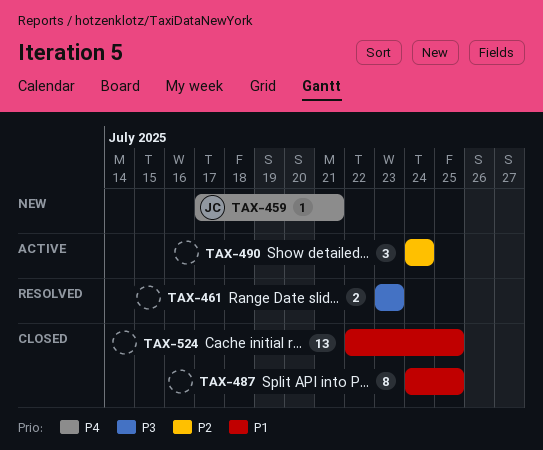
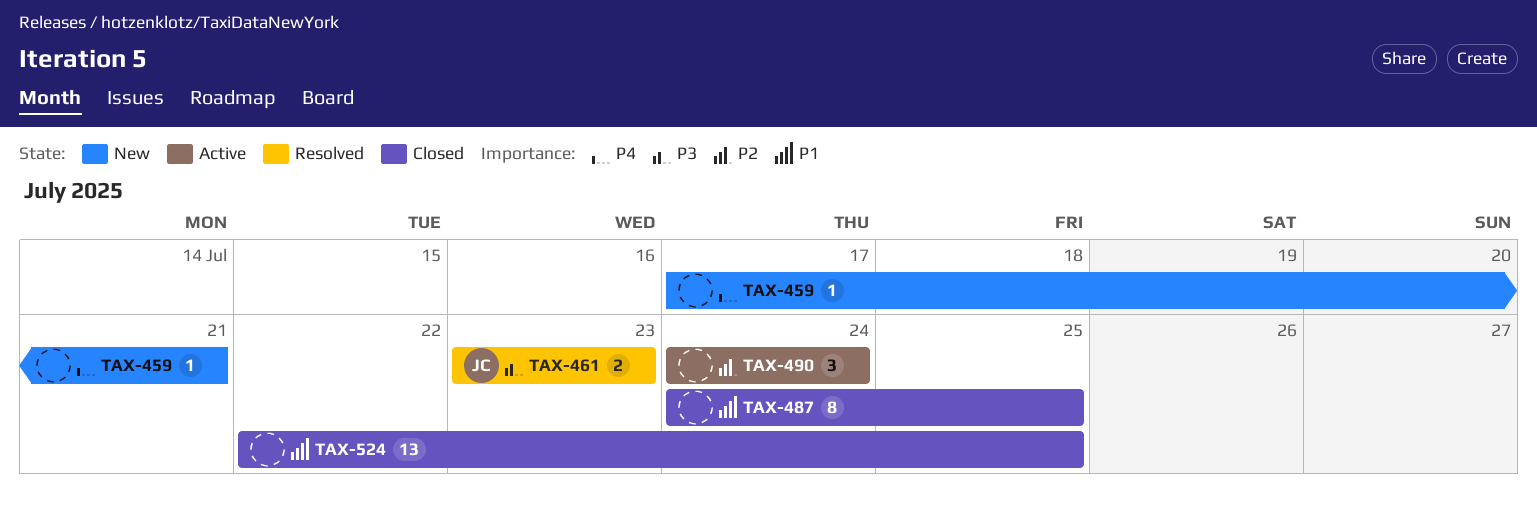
TAX-459, owner: JC -> none
TAX-461, owner: none -> JC

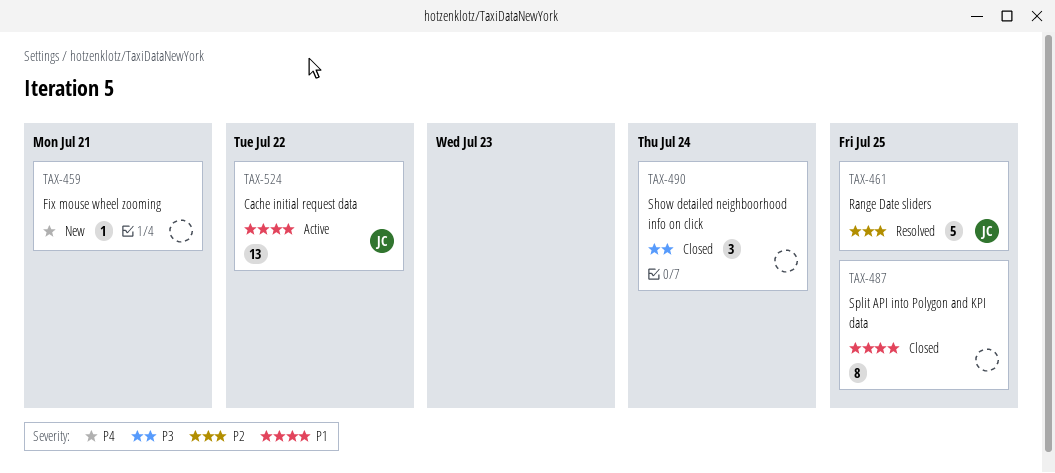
TAX-461, priority: P3 -> P2
TAX-461, estimate: 2 -> 5
TAX-461, due: Jul 23 -> Jul 25
TAX-490, status: Active -> Closed
TAX-490, priority: P2 -> P3
TAX-524, status: Closed -> Active
TAX-524, owner: none -> JC
TAX-524, due: Jul 25 -> Jul 22

